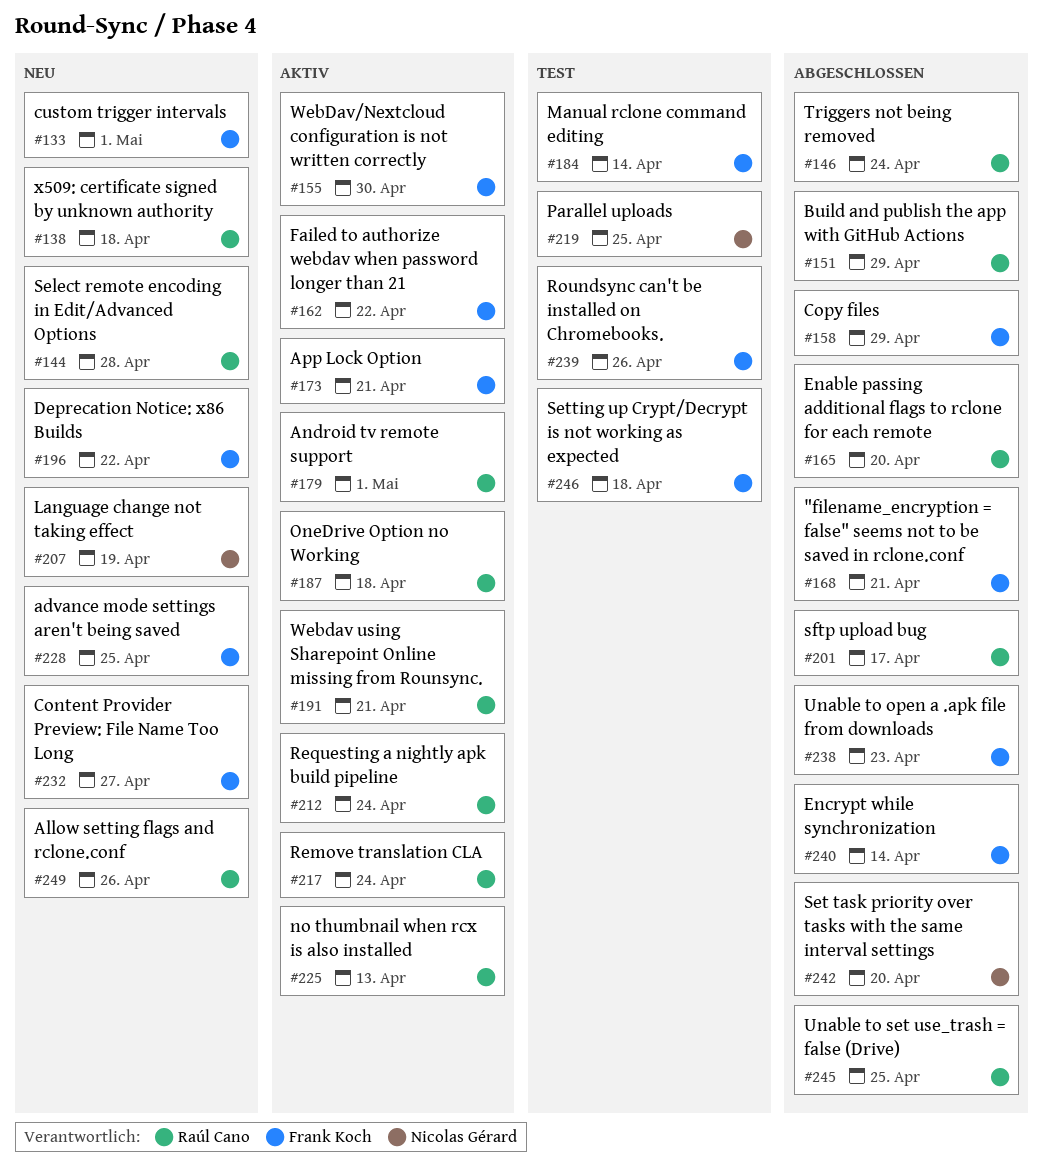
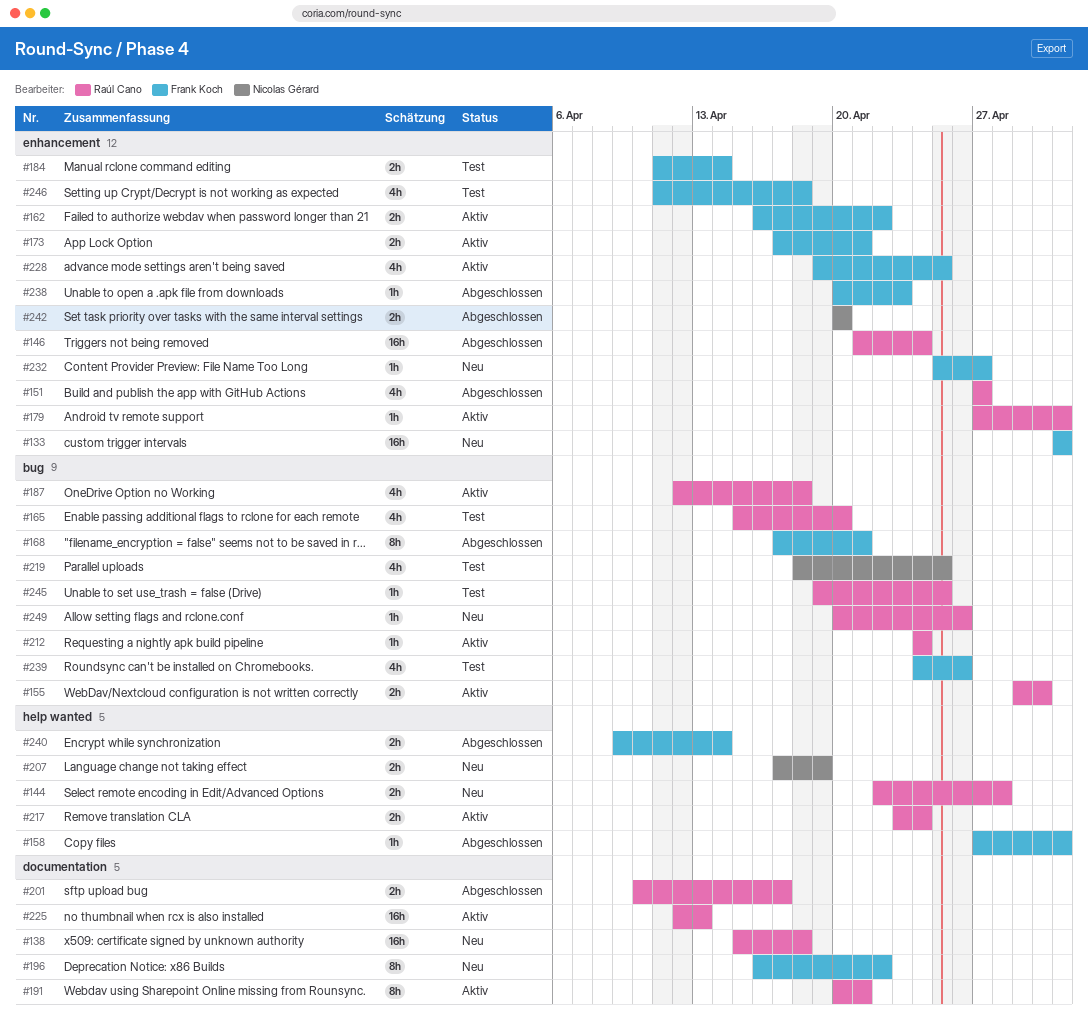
#151, due: Apr 29 -> Apr 27
#155, owner: Frank Koch -> Raúl Cano
#158, due: Apr 29 -> May 1
#165, status: Abgeschlossen -> Test
#228, status: Neu -> Aktiv
#245, status: Abgeschlossen -> Test

